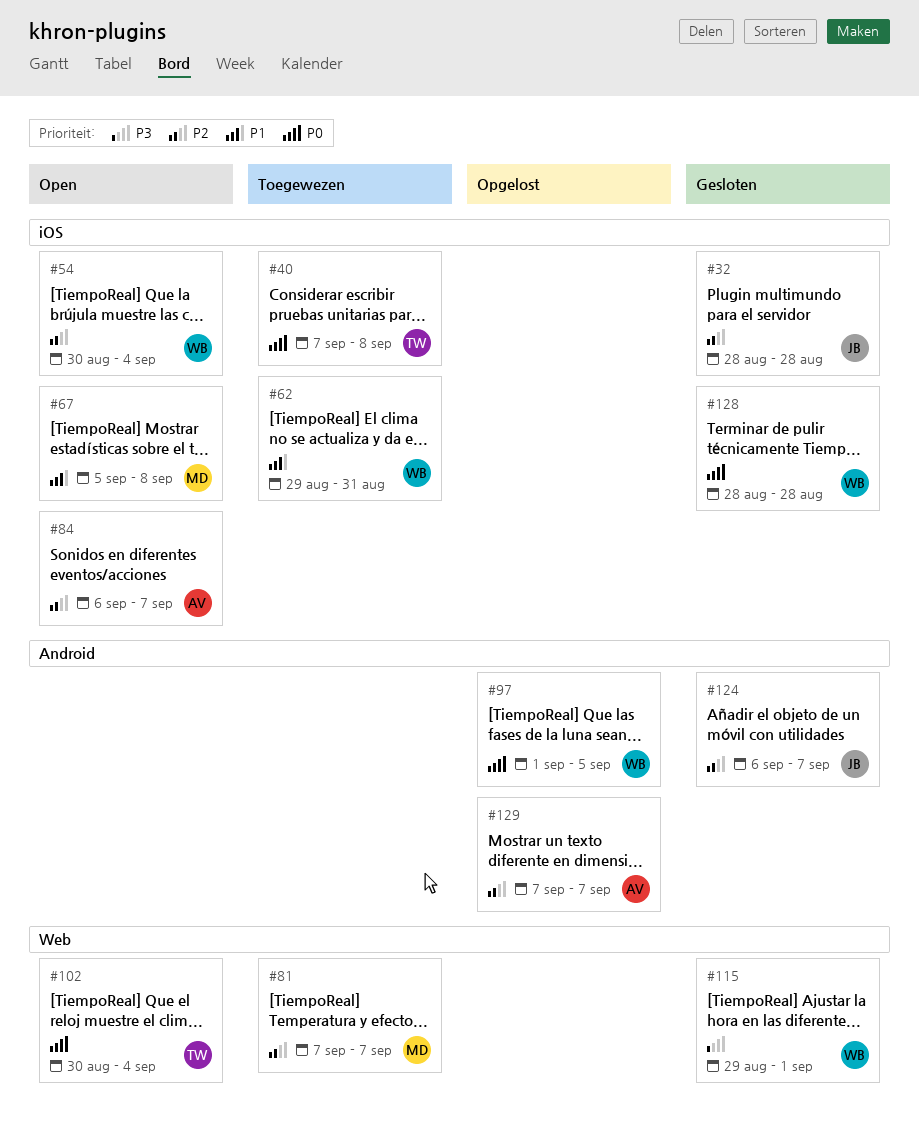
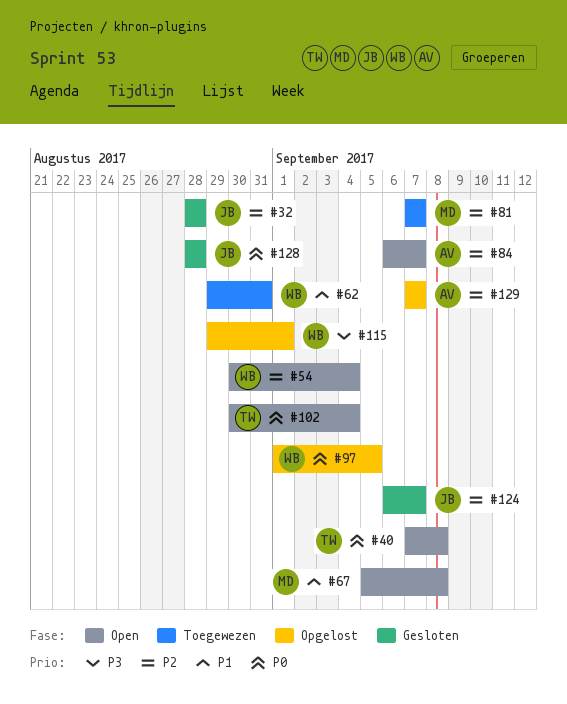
#40, status: Toegewezen -> Open
#115, status: Gesloten -> Opgelost
#128, owner: WB -> JB

